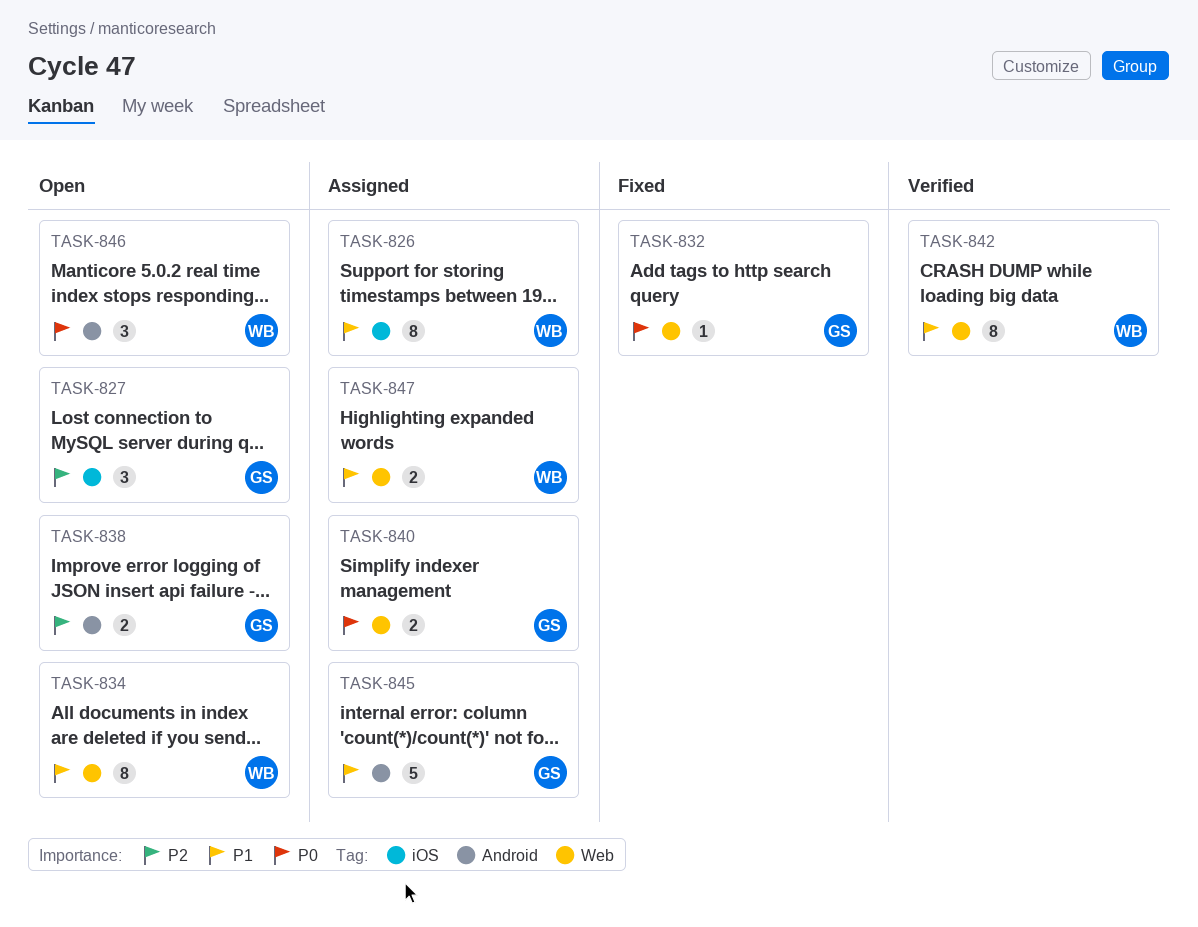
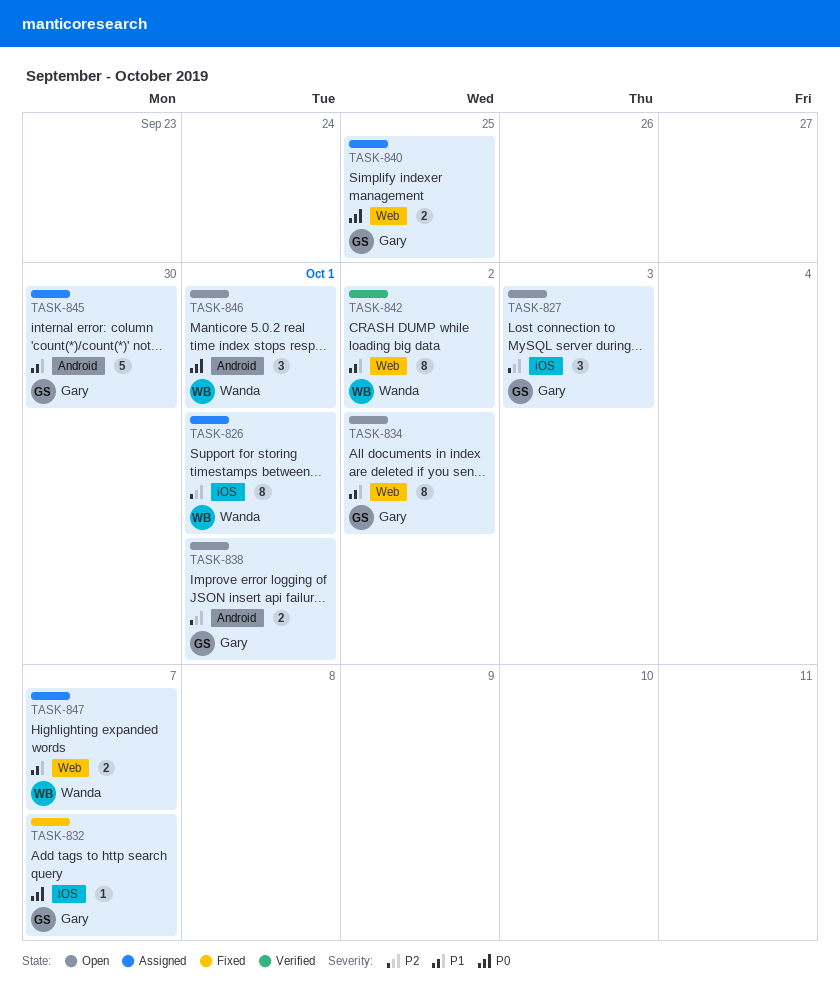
TASK-826, priority: P1 -> P2
TASK-832, label: Web -> iOS
TASK-834, owner: Wanda -> Gary

